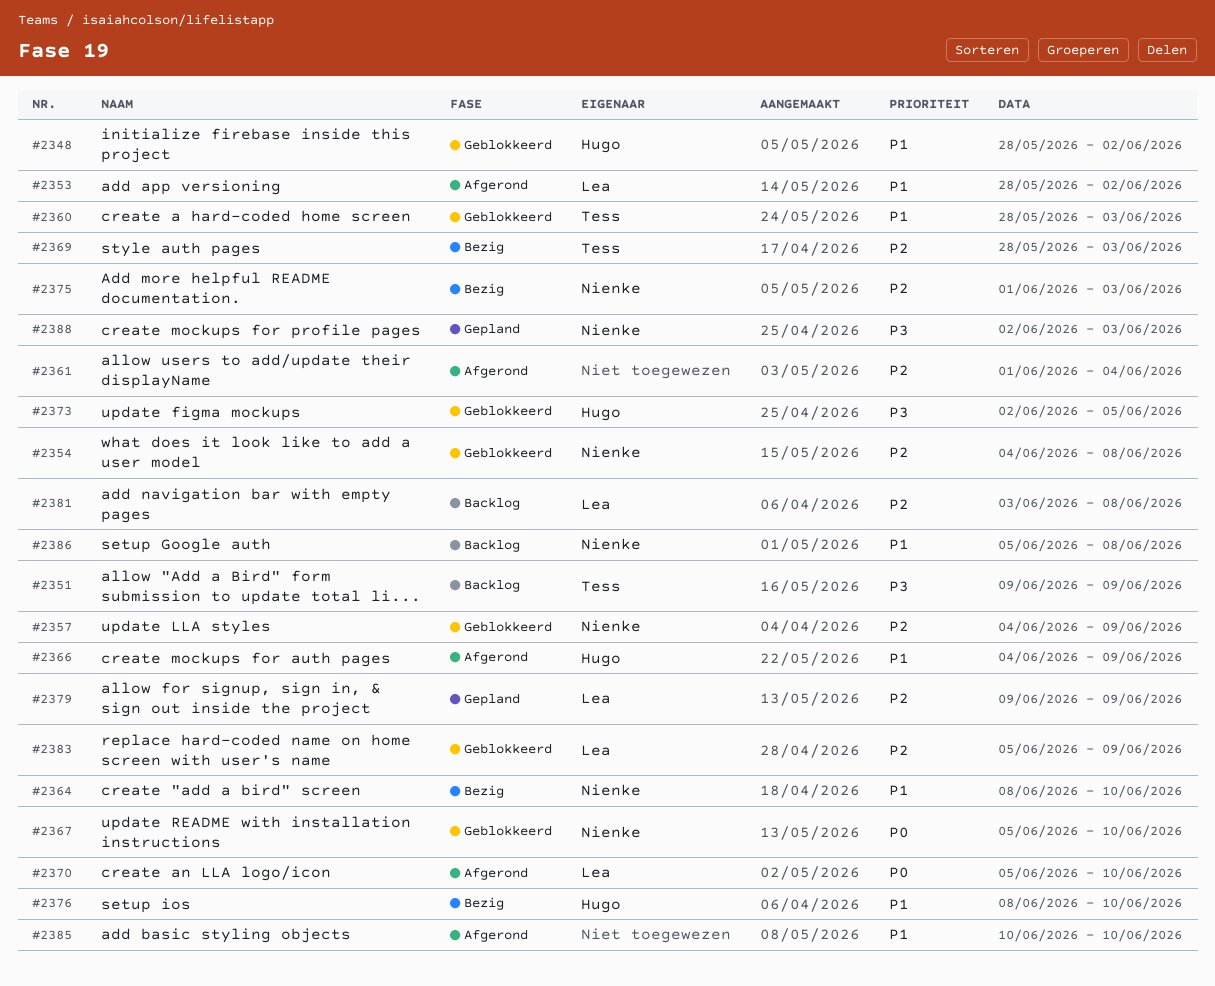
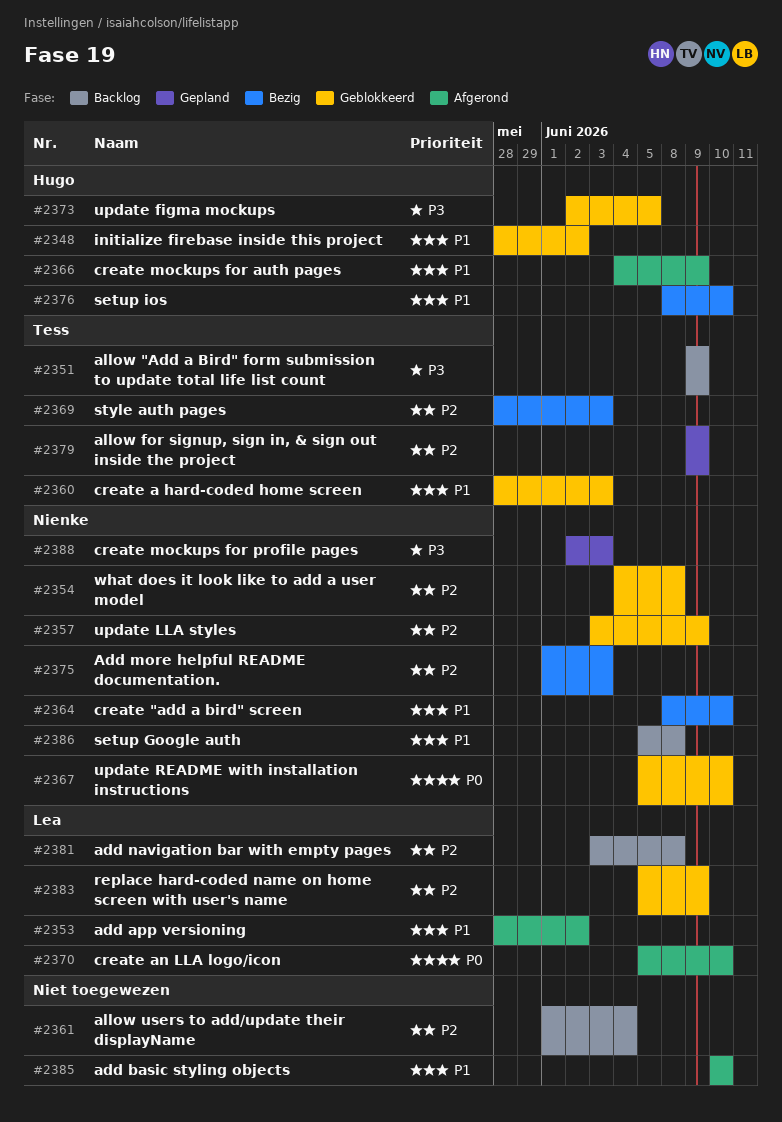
#2357, start: Jun 4 -> Jun 3
#2361, status: Afgerond -> Backlog
#2379, owner: Lea -> Tess

